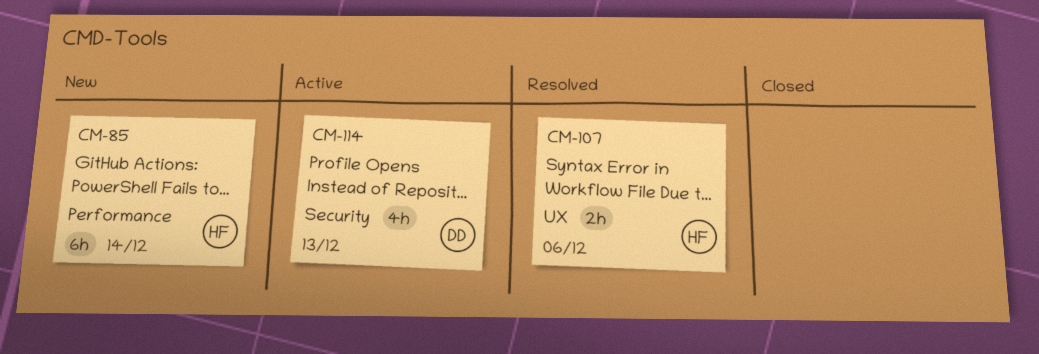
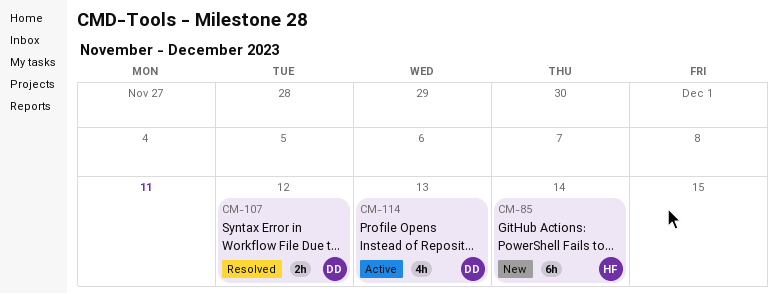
CM-107, owner: HF -> DD
CM-107, due: Dec 6 -> Dec 12

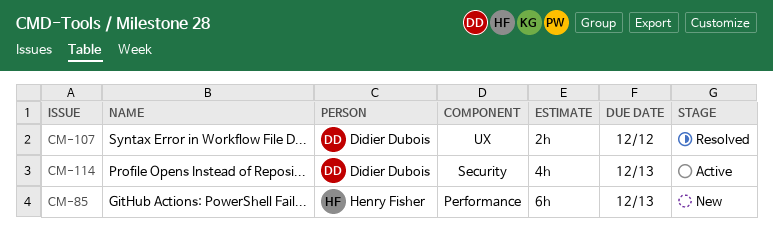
CM-85, due: Dec 14 -> Dec 13

